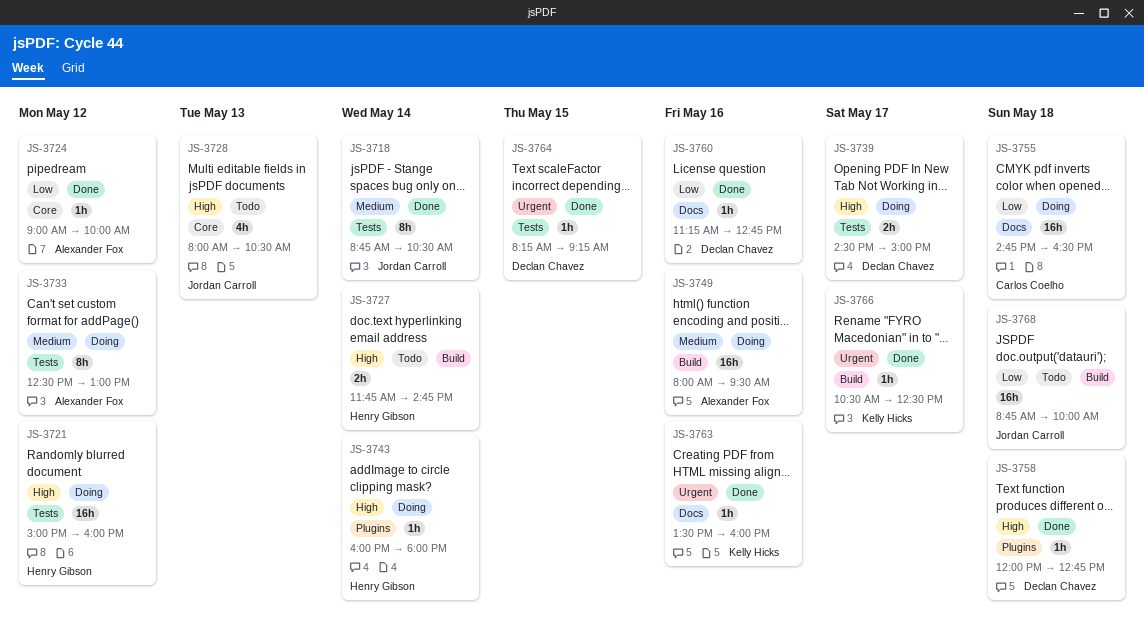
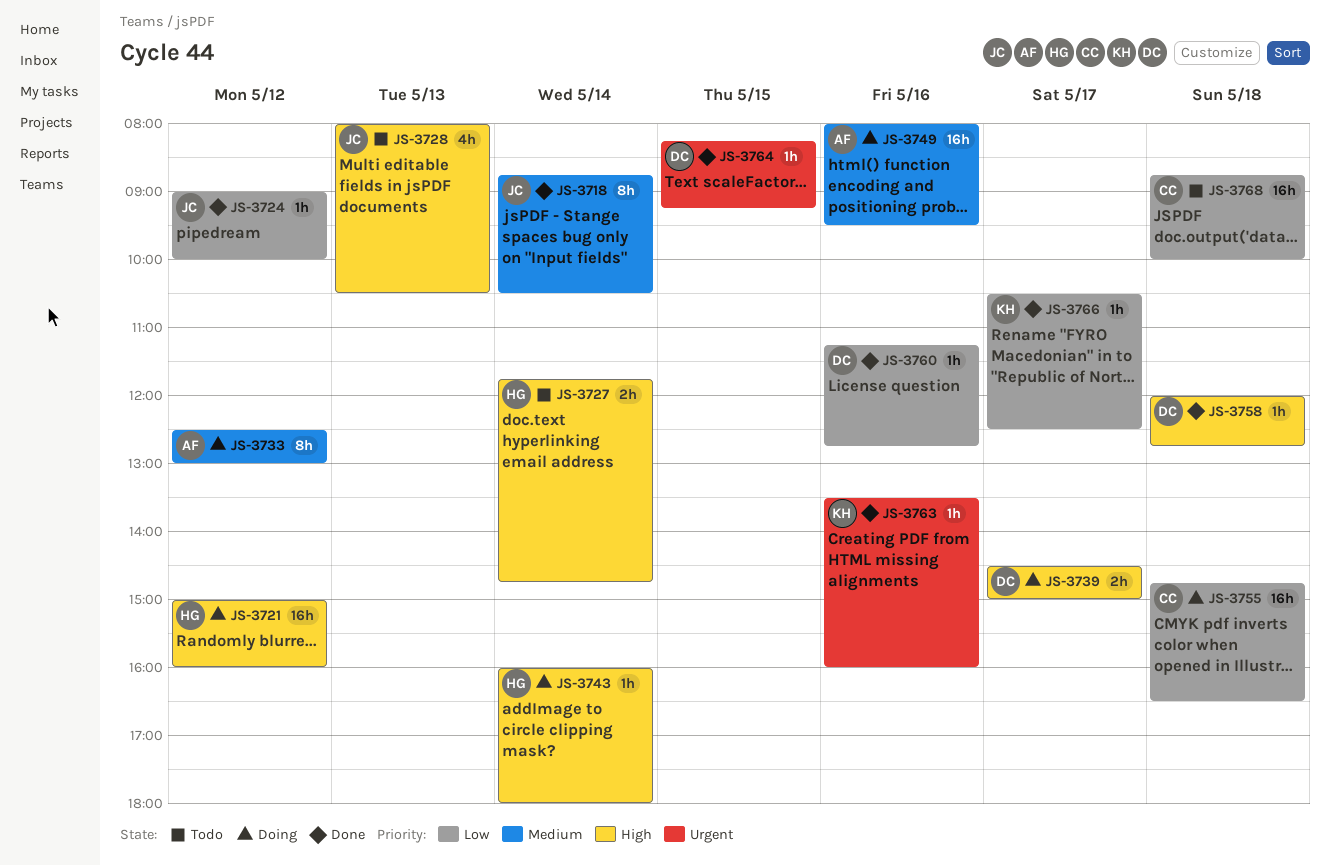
JS-3724, owner: Alexander Fox -> Jordan Carroll
JS-3766, priority: Urgent -> Low
JS-3768, owner: Jordan Carroll -> Carlos Coelho

